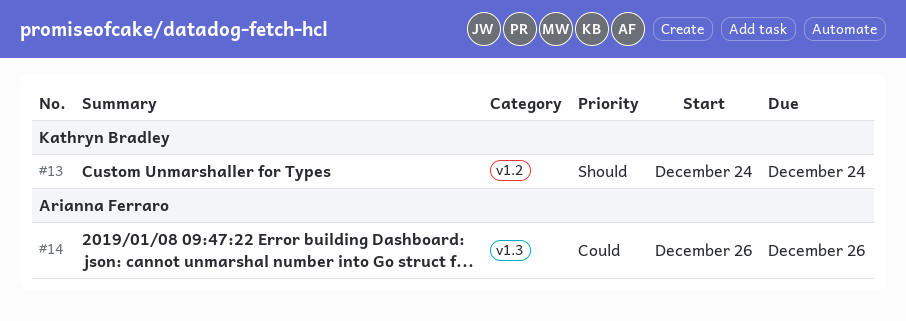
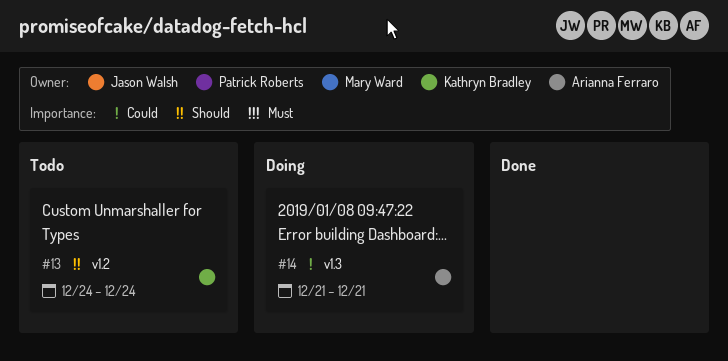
#14, start: Dec 26 -> Dec 21
#14, due: Dec 26 -> Dec 21

